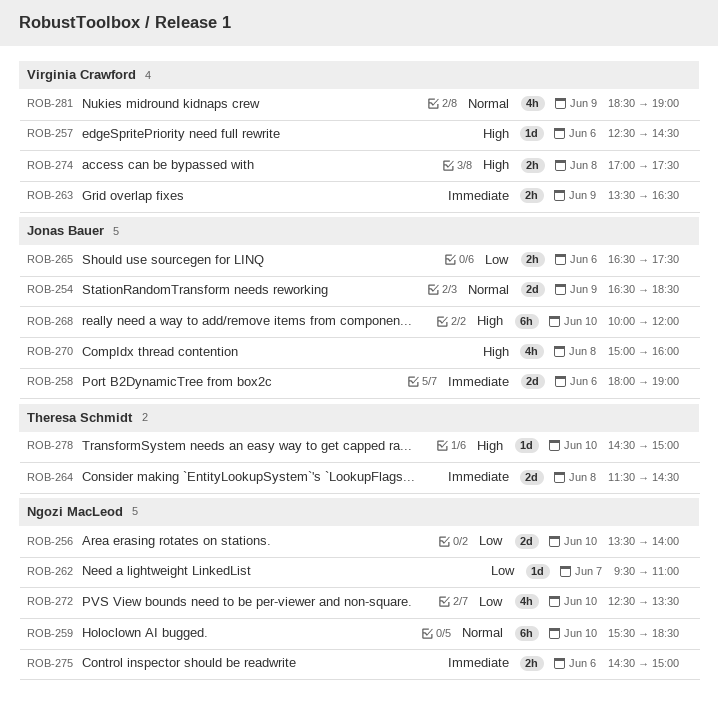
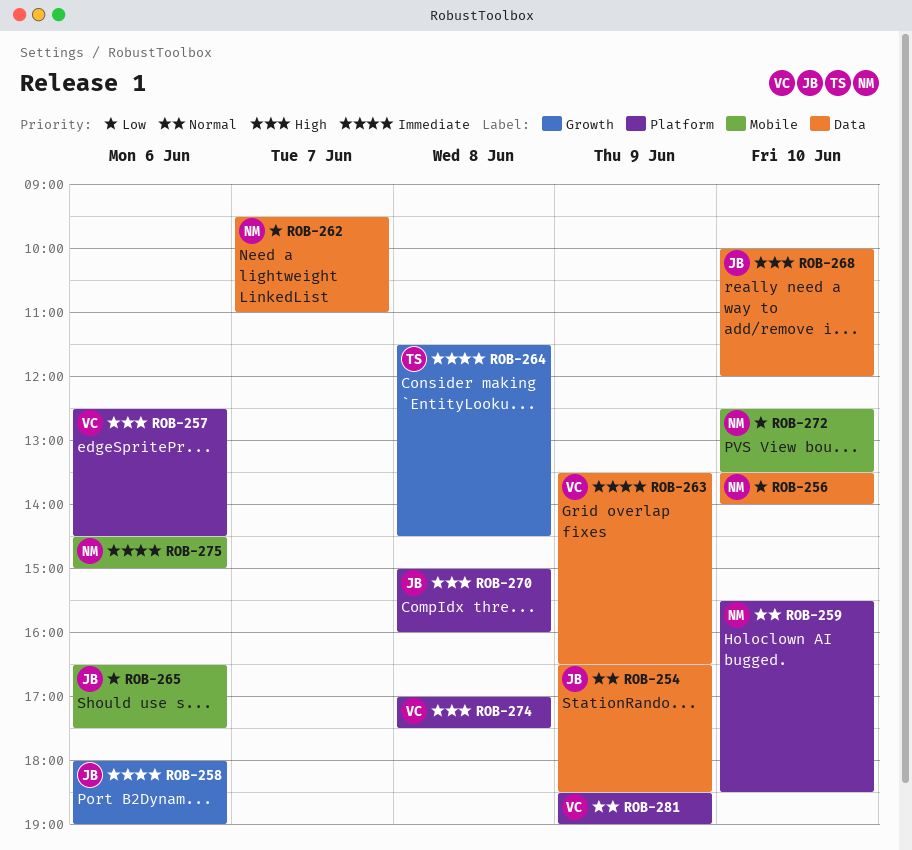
ROB-278: present -> none

